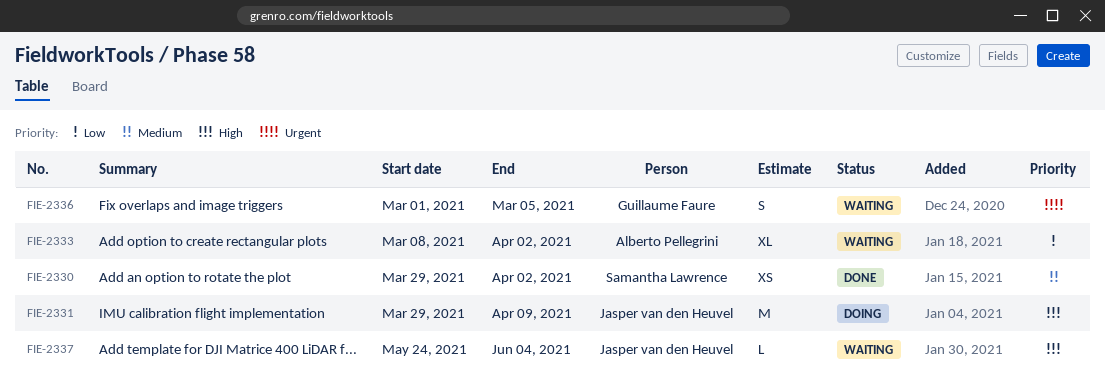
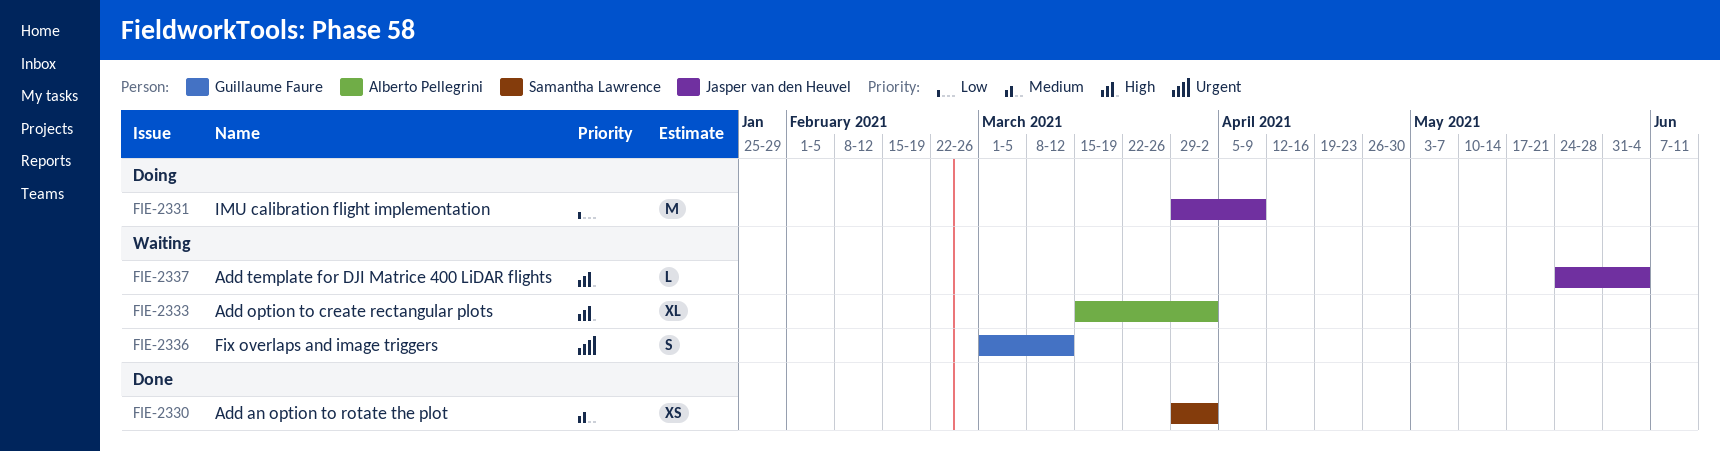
FIE-2331, priority: High -> Low
FIE-2333, priority: Low -> High
FIE-2333, start: Mar 8 -> Mar 15
FIE-2336, due: Mar 5 -> Mar 12

